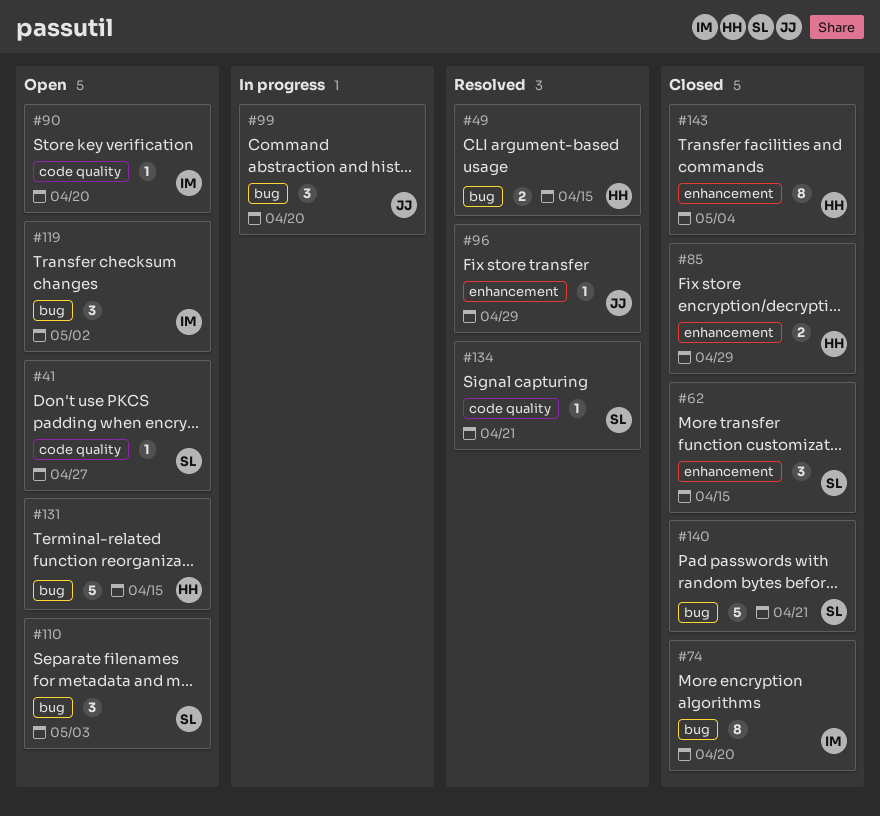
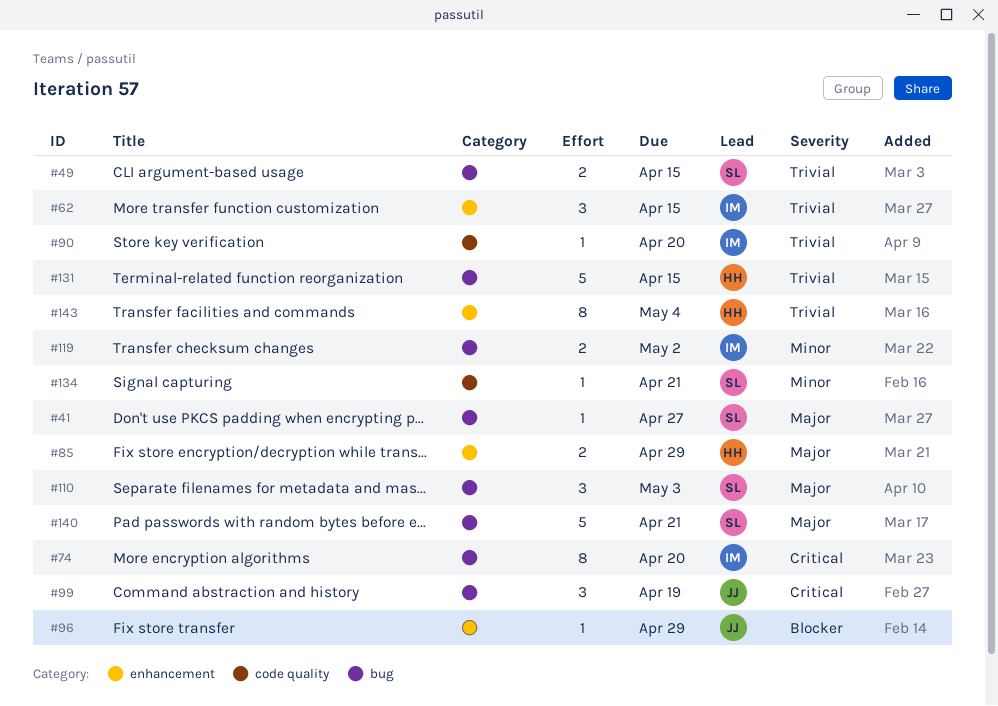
#41, label: code quality -> bug
#49, owner: HH -> SL
#62, owner: SL -> IM
#99, due: Apr 20 -> Apr 19
#119, estimate: 3 -> 2

